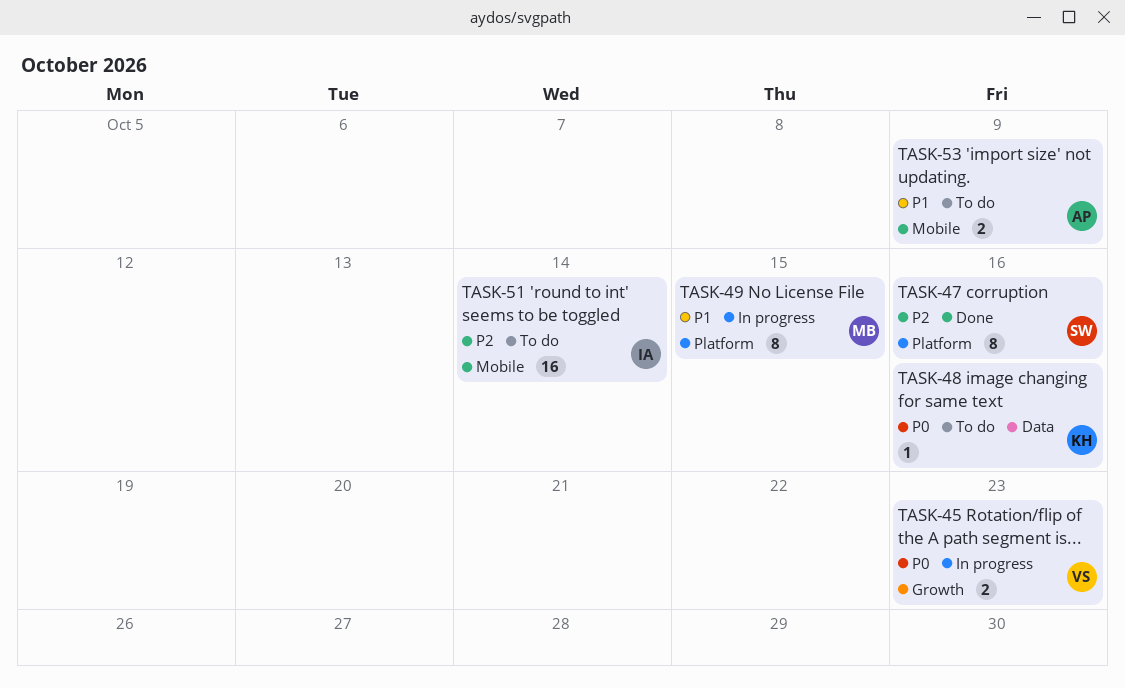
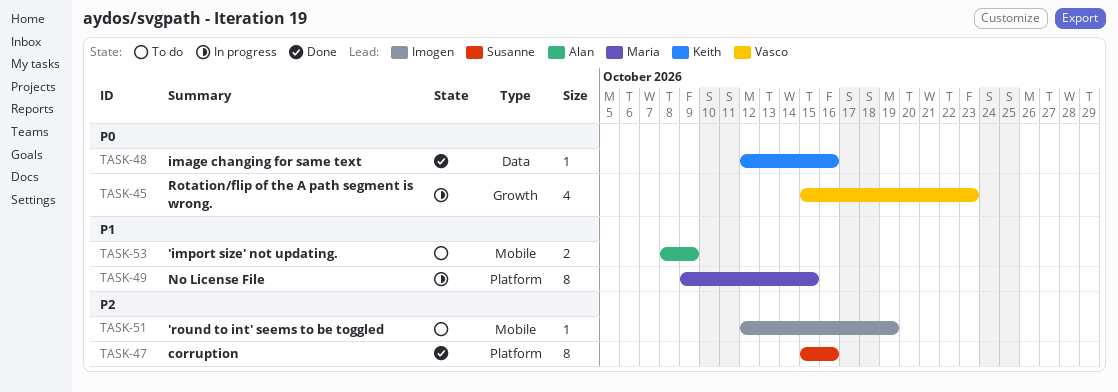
TASK-45, estimate: 2 -> 4
TASK-48, status: To do -> Done
TASK-51, estimate: 16 -> 1
TASK-51, due: Oct 14 -> Oct 19

